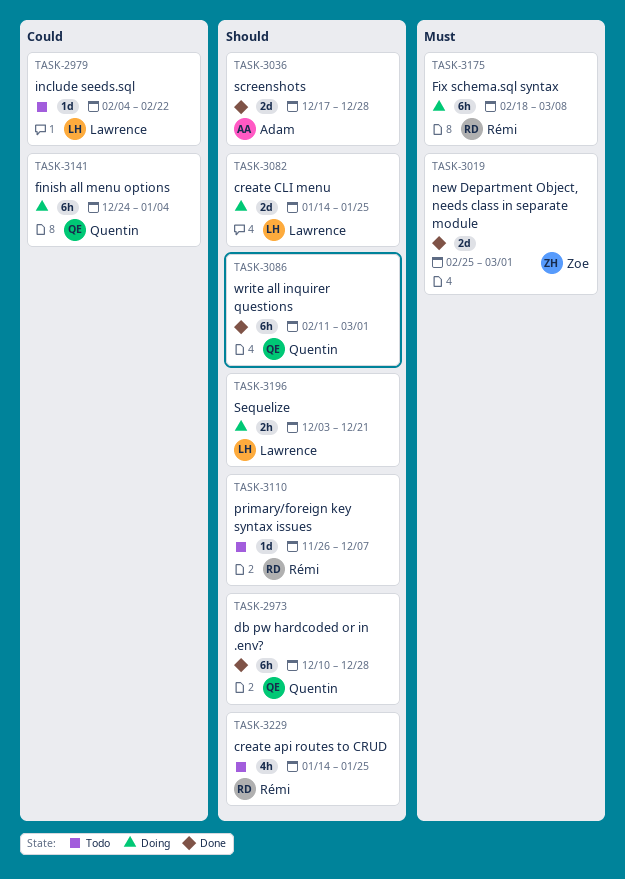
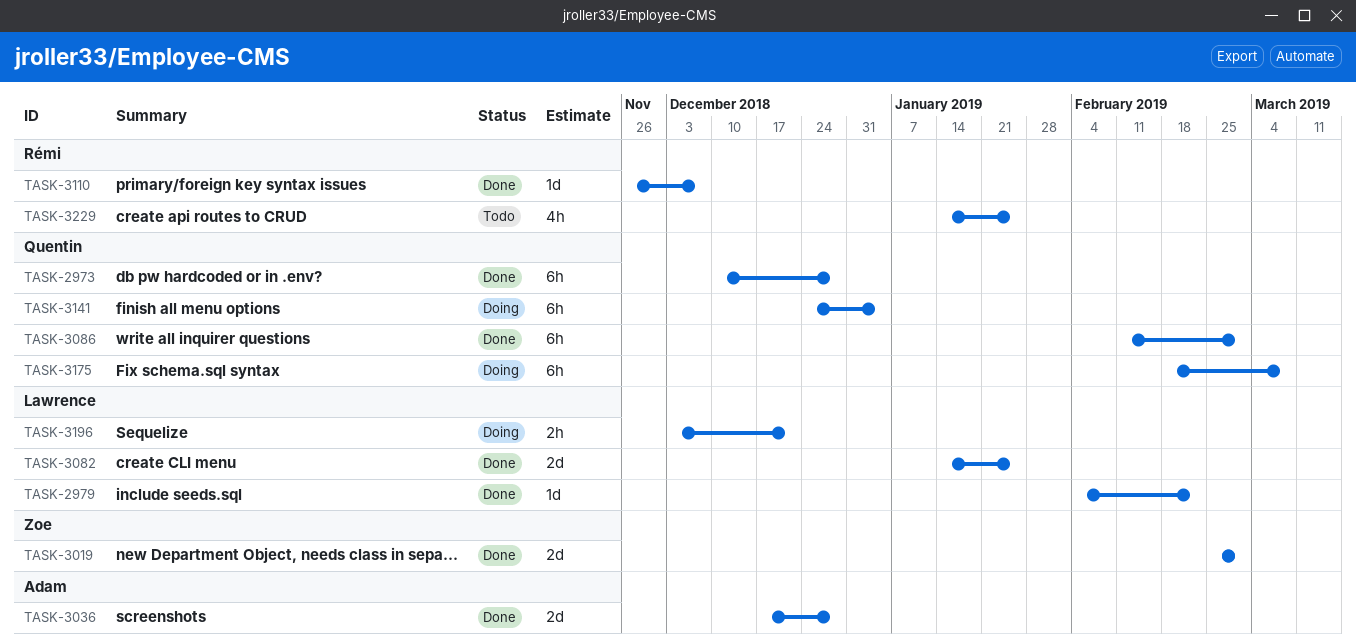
TASK-2979, status: Todo -> Done
TASK-3082, status: Doing -> Done
TASK-3110, status: Todo -> Done
TASK-3175, owner: Rémi -> Quentin

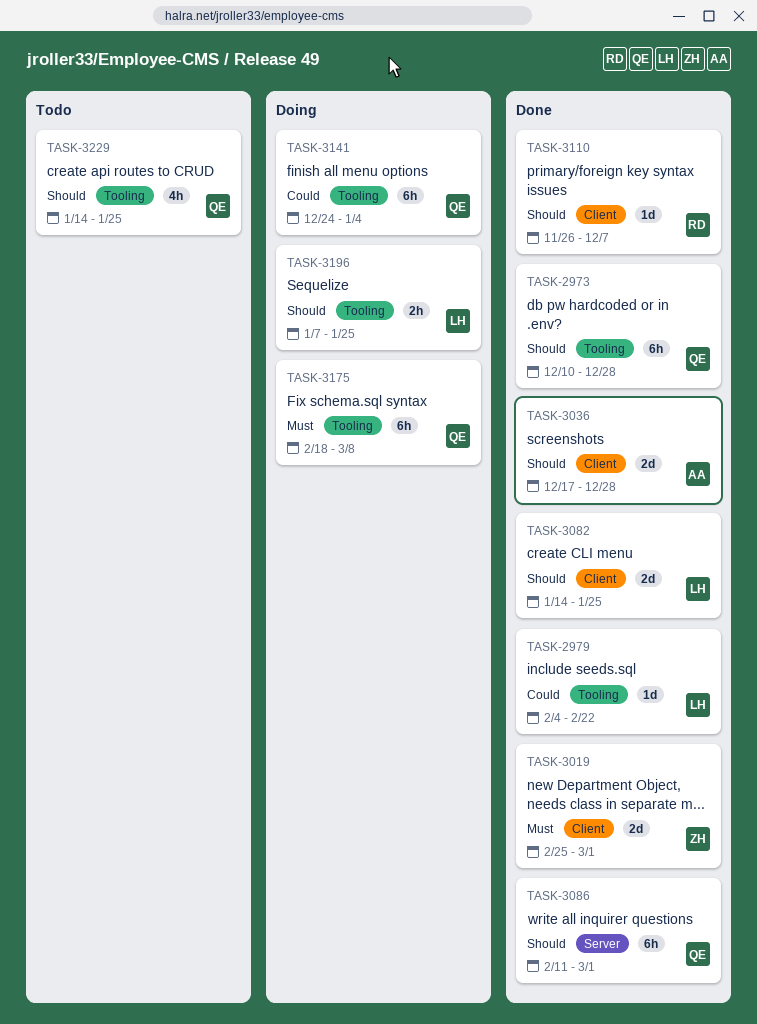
TASK-3196, start: Dec 3 -> Jan 7
TASK-3196, due: Dec 21 -> Jan 25
TASK-3229, owner: Rémi -> Quentin

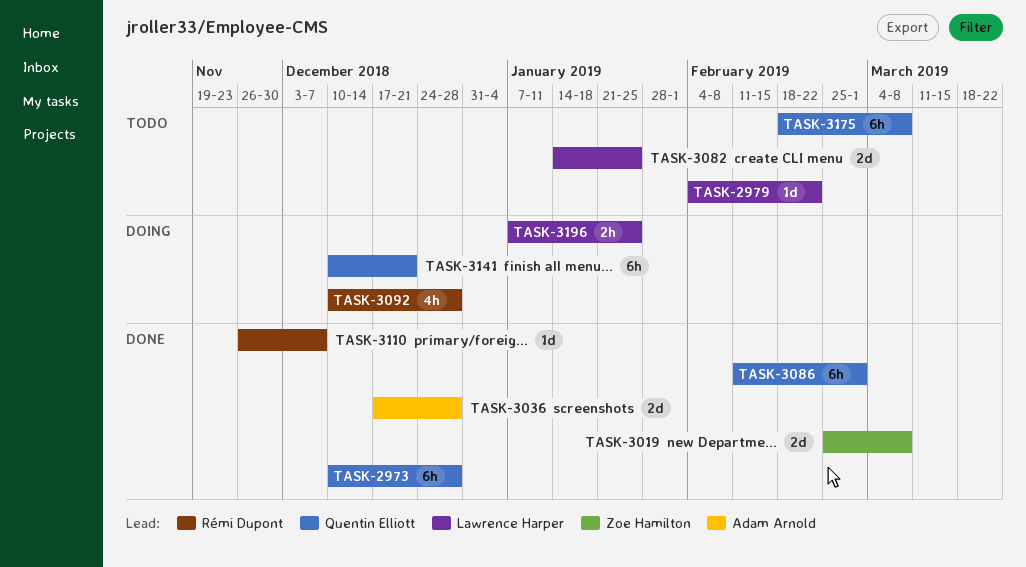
TASK-2979, status: Done -> Todo
TASK-3019, due: Mar 1 -> Mar 8
TASK-3082, status: Done -> Todo
TASK-3092: none -> present
TASK-3141, start: Dec 24 -> Dec 10
TASK-3141, due: Jan 4 -> Dec 21
TASK-3175, status: Doing -> Todo
TASK-3229: present -> none

